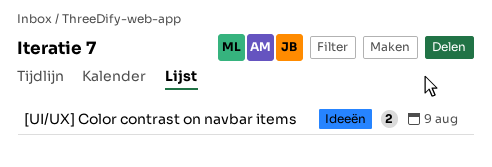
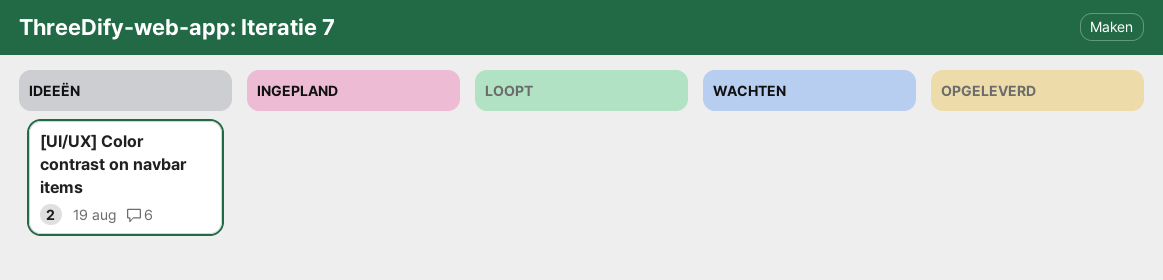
[UI/UX] Color contrast on navbar items, due: Aug 9 -> Aug 19

